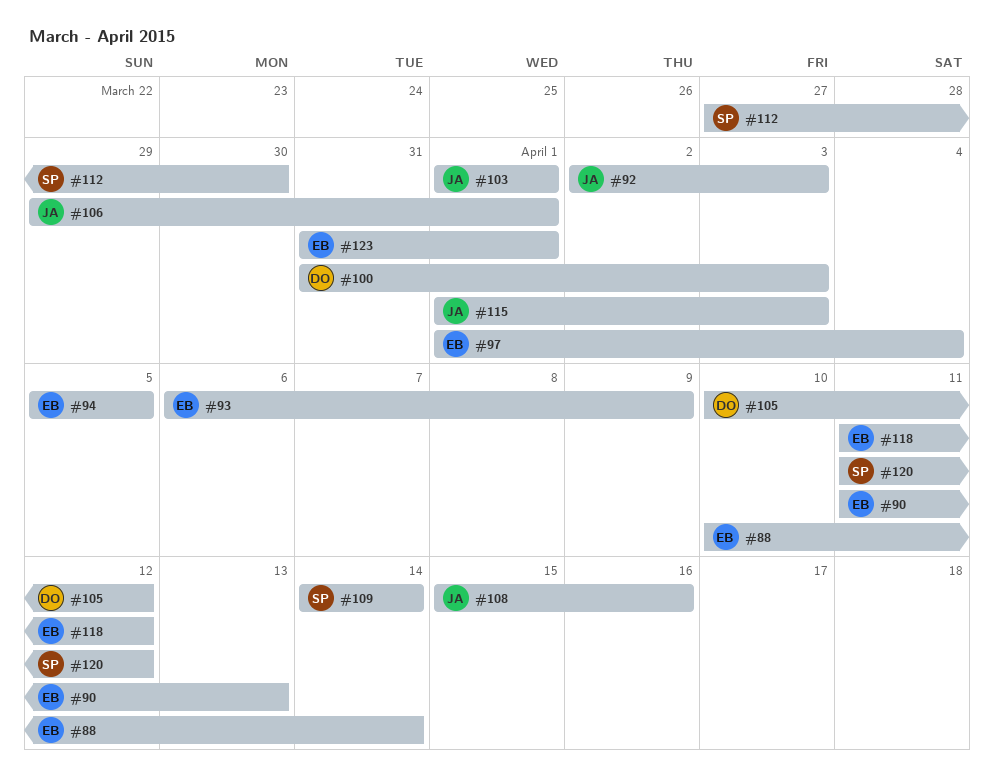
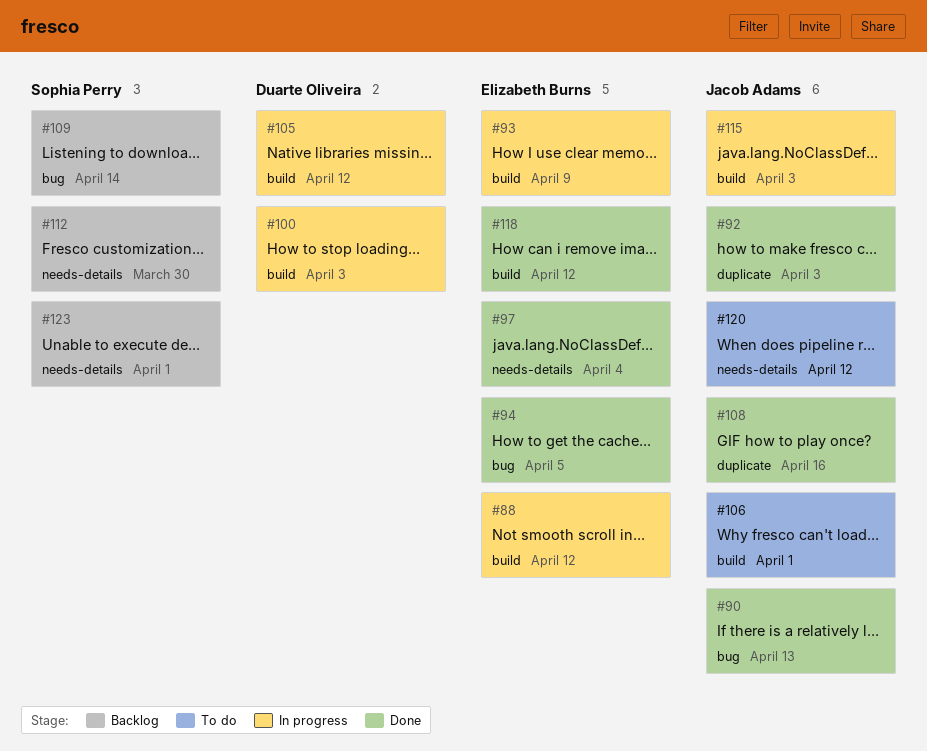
#88, due: Apr 14 -> Apr 12
#90, owner: Elizabeth Burns -> Jacob Adams
#103: present -> none
#120, owner: Sophia Perry -> Jacob Adams
#123, owner: Elizabeth Burns -> Sophia Perry

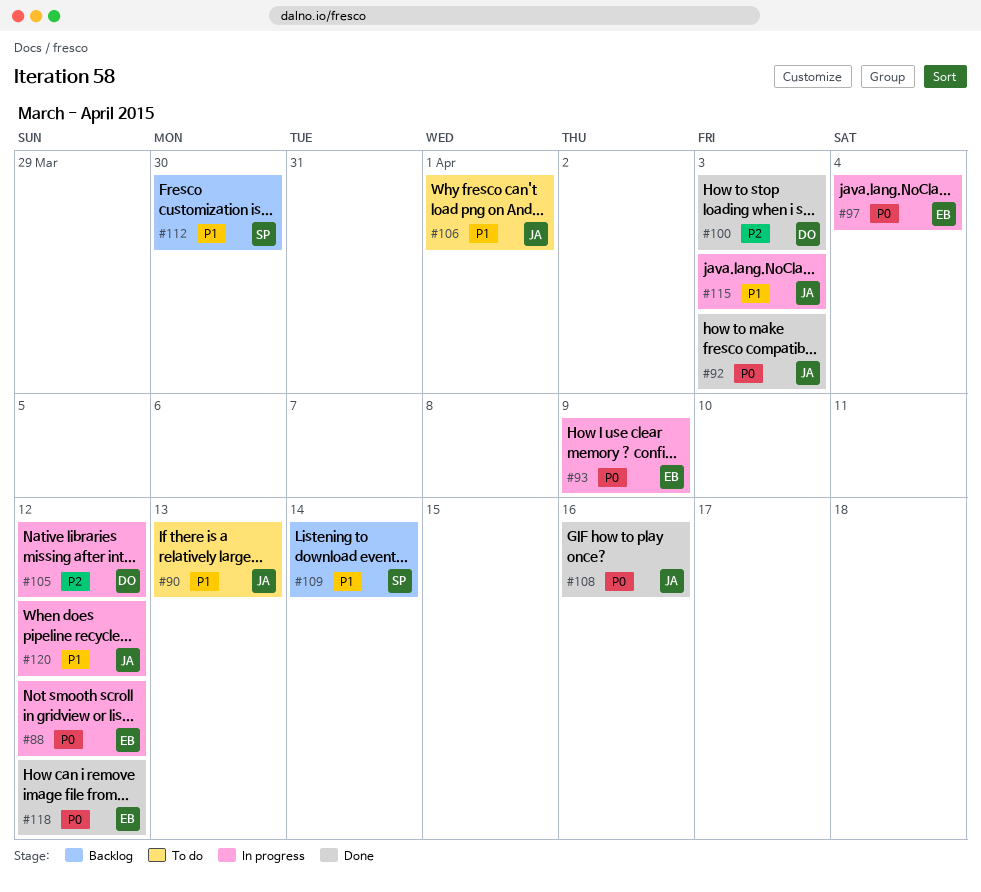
#90, status: Done -> To do
#94: present -> none
#97, status: Done -> In progress
#100, status: In progress -> Done
#120, status: To do -> In progress
#123: present -> none

